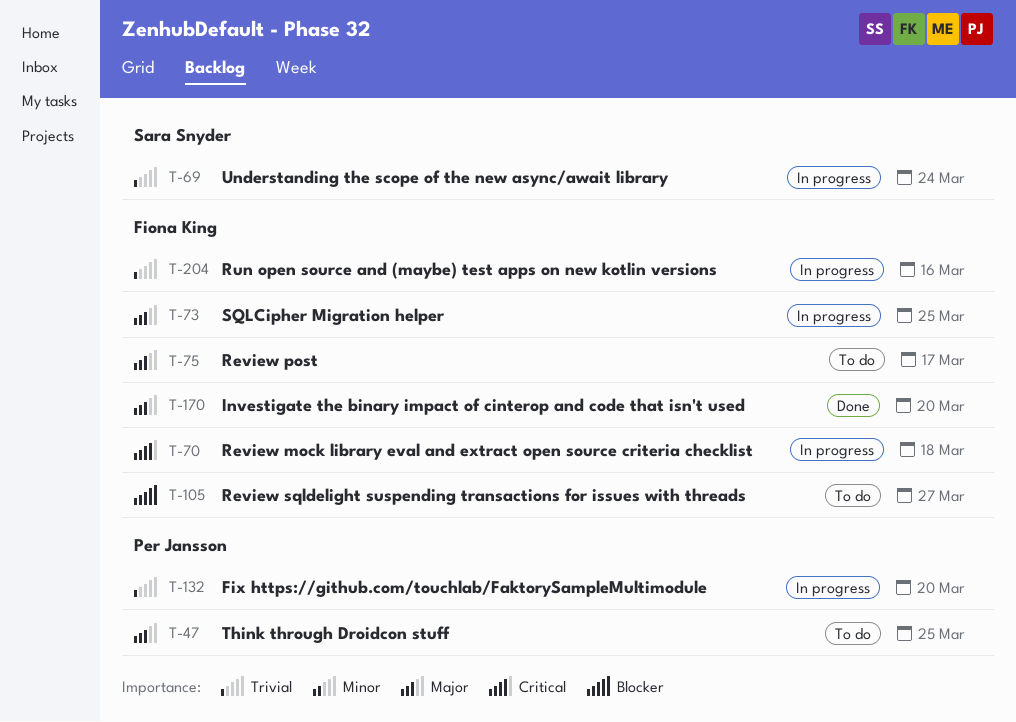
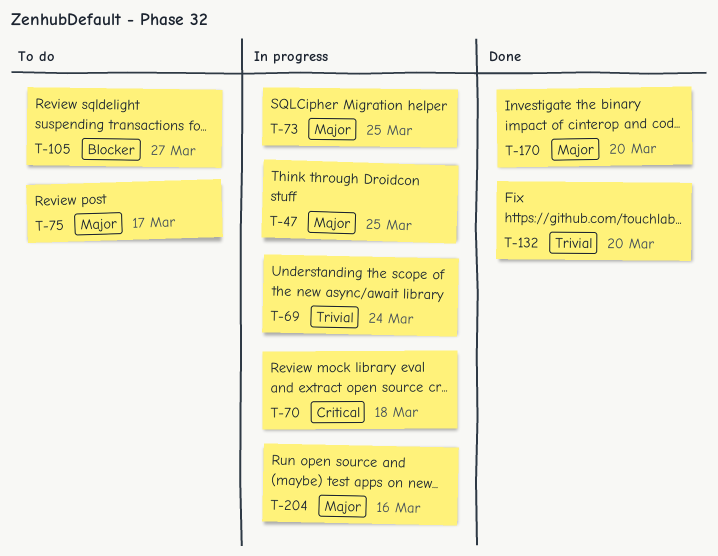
T-47, status: To do -> In progress
T-132, status: In progress -> Done
T-204, priority: Trivial -> Major

